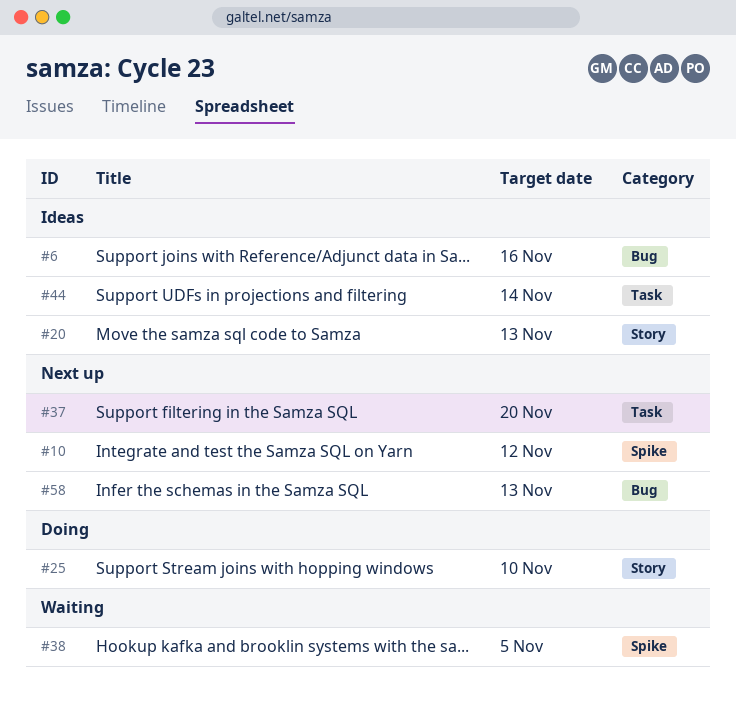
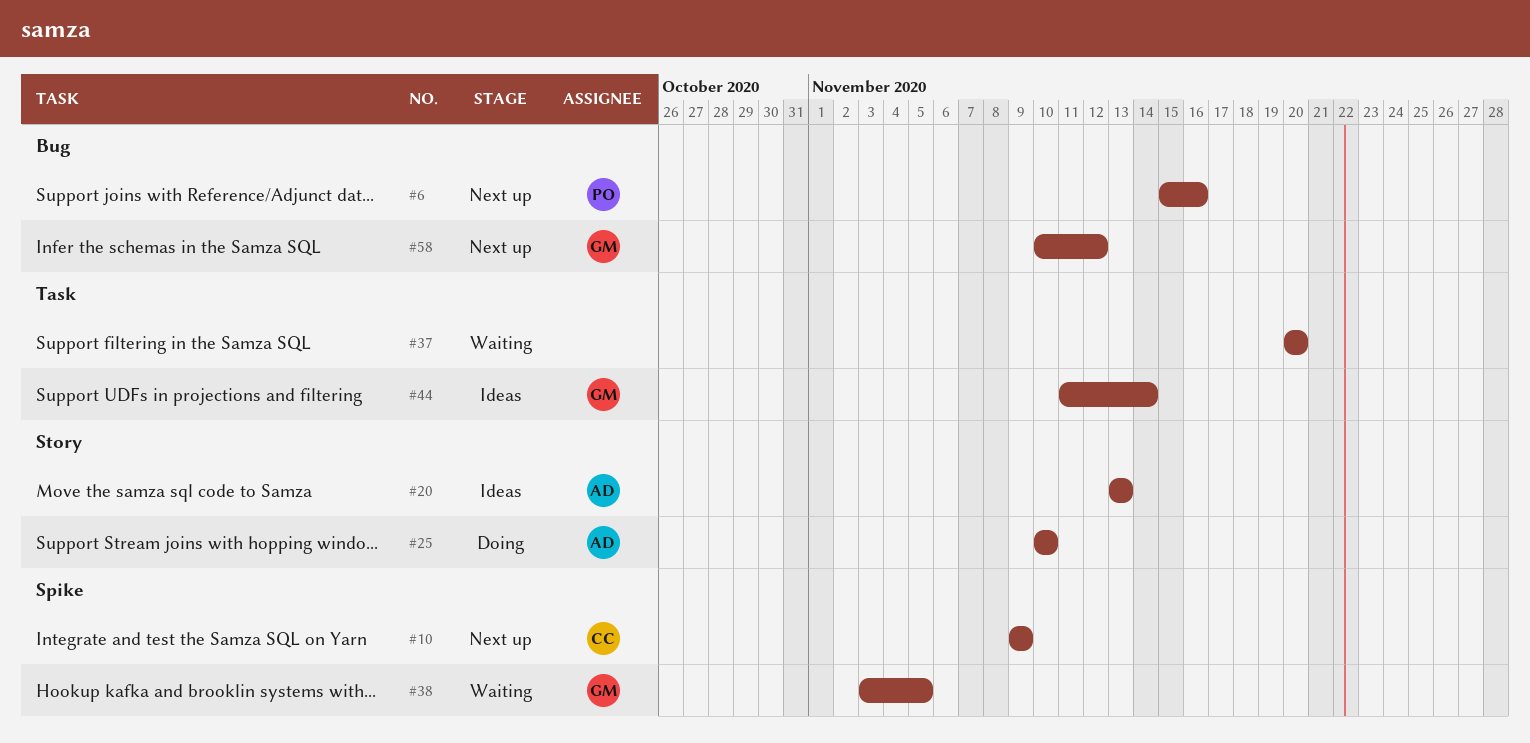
#6, status: Ideas -> Next up
#10, due: Nov 12 -> Nov 9
#37, status: Next up -> Waiting
#58, due: Nov 13 -> Nov 12

